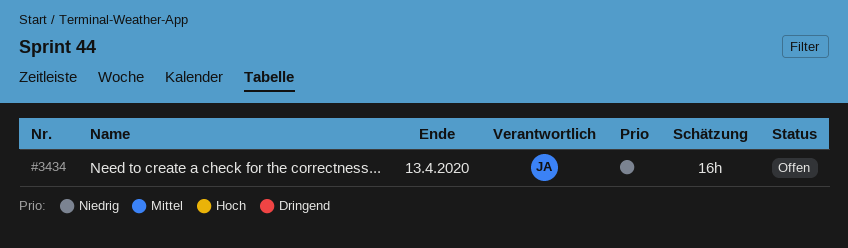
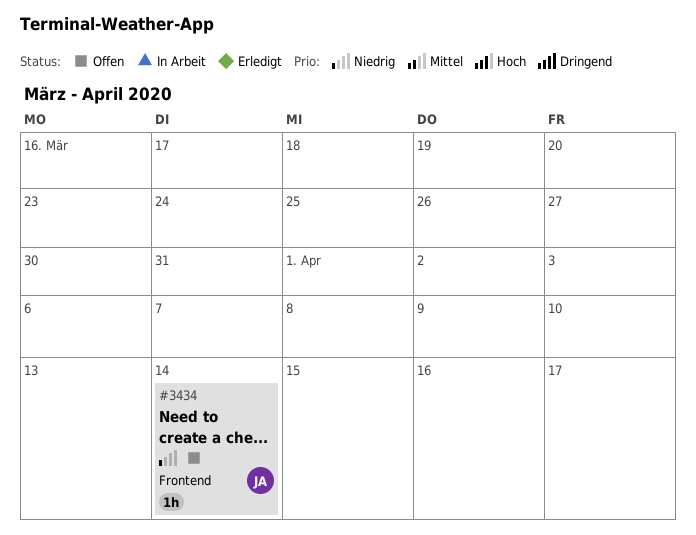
#3434, estimate: 16h -> 1h
#3434, due: Apr 13 -> Apr 14

